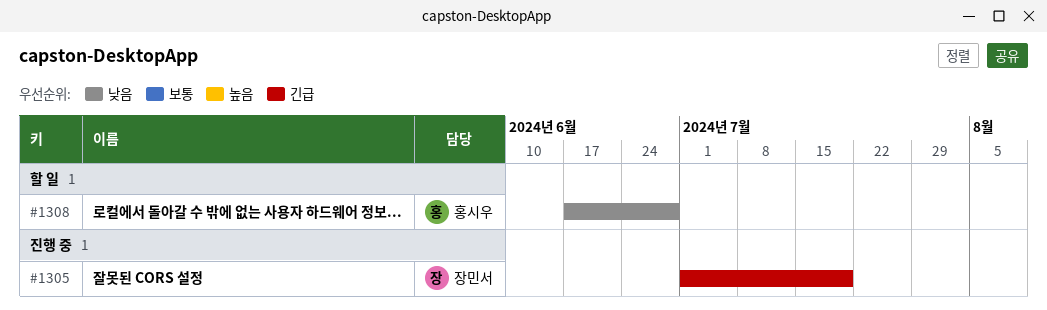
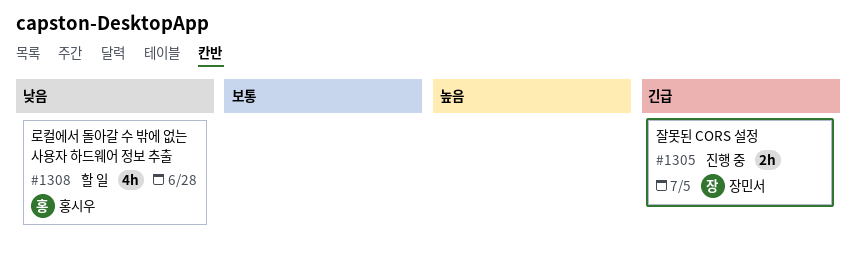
#1305, due: Jul 19 -> Jul 5

